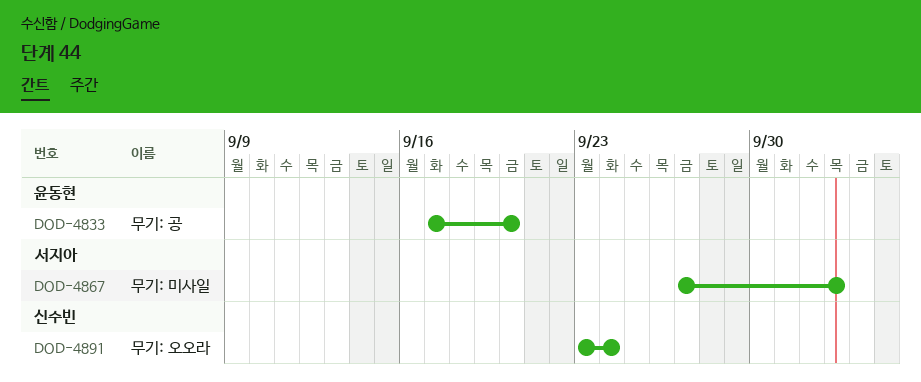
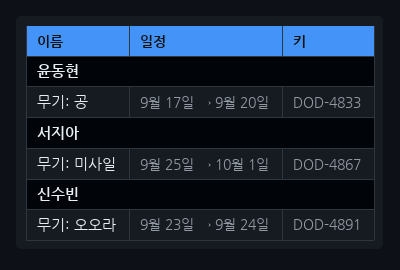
DOD-4867, start: Sep 27 -> Sep 25
DOD-4867, due: Oct 3 -> Oct 1

